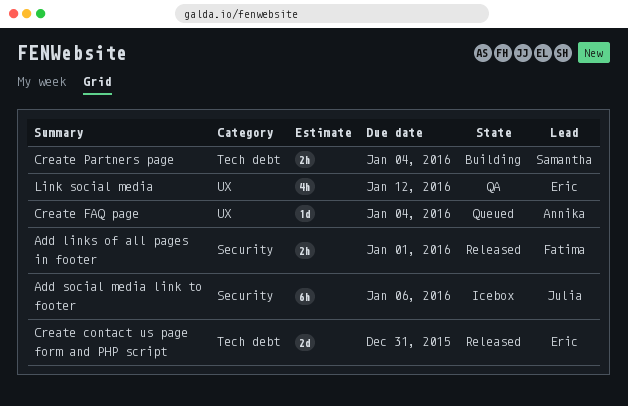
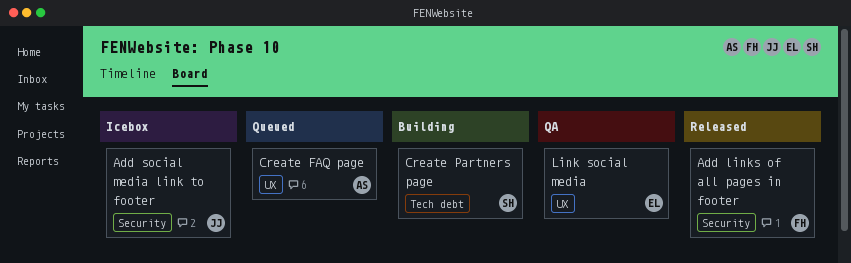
Create contact us page form and PHP script: present -> none

